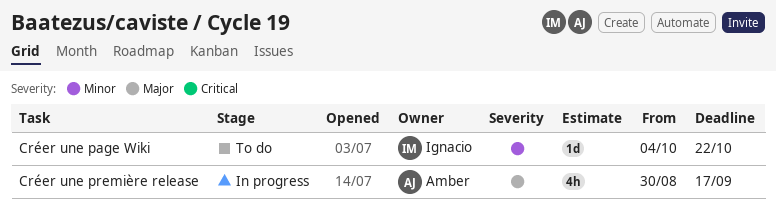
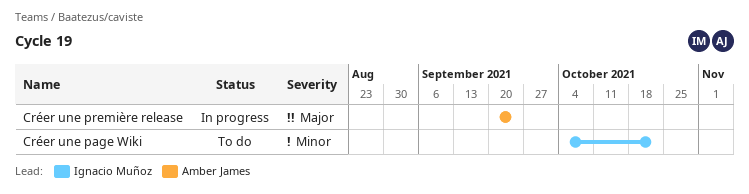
Créer une première release, start: Aug 30 -> Sep 20
Créer une première release, due: Sep 17 -> Sep 24

